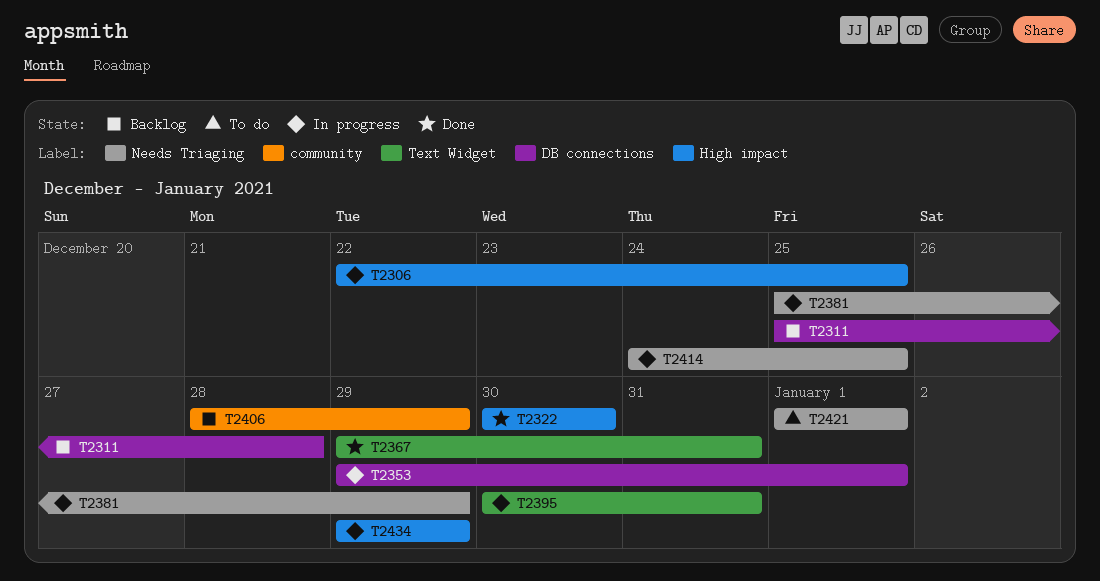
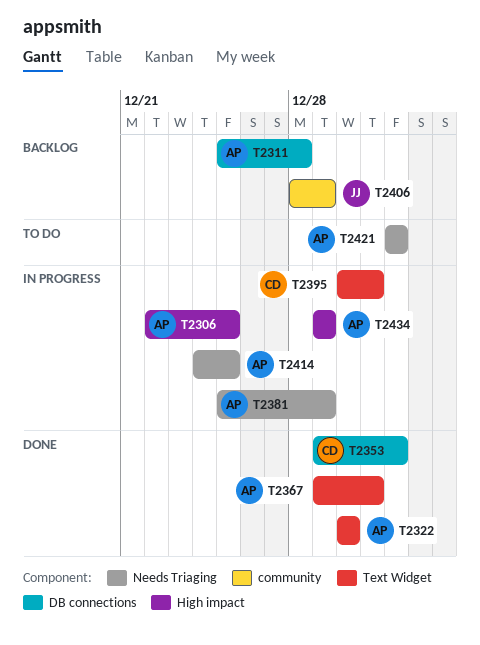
T2322, label: High impact -> Text Widget
T2353, status: In progress -> Done

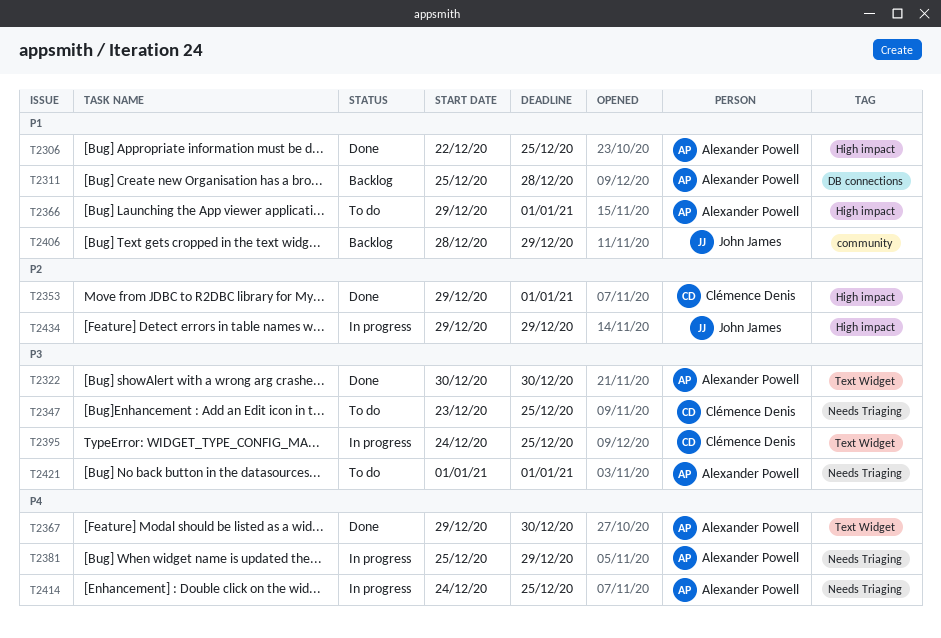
T2306, status: In progress -> Done
T2347: none -> present
T2353, label: DB connections -> High impact
T2366: none -> present
T2367, due: Dec 31 -> Dec 30
T2395, start: Dec 30 -> Dec 24
T2395, due: Dec 31 -> Dec 25
T2434, owner: Alexander Powell -> John James

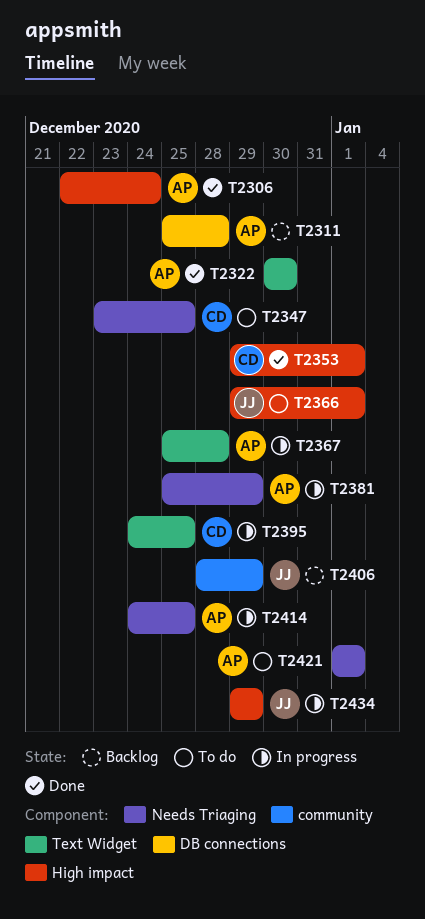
T2306, due: Dec 25 -> Dec 24
T2366, owner: Alexander Powell -> John James
T2367, status: Done -> In progress
T2367, start: Dec 29 -> Dec 25
T2367, due: Dec 30 -> Dec 28

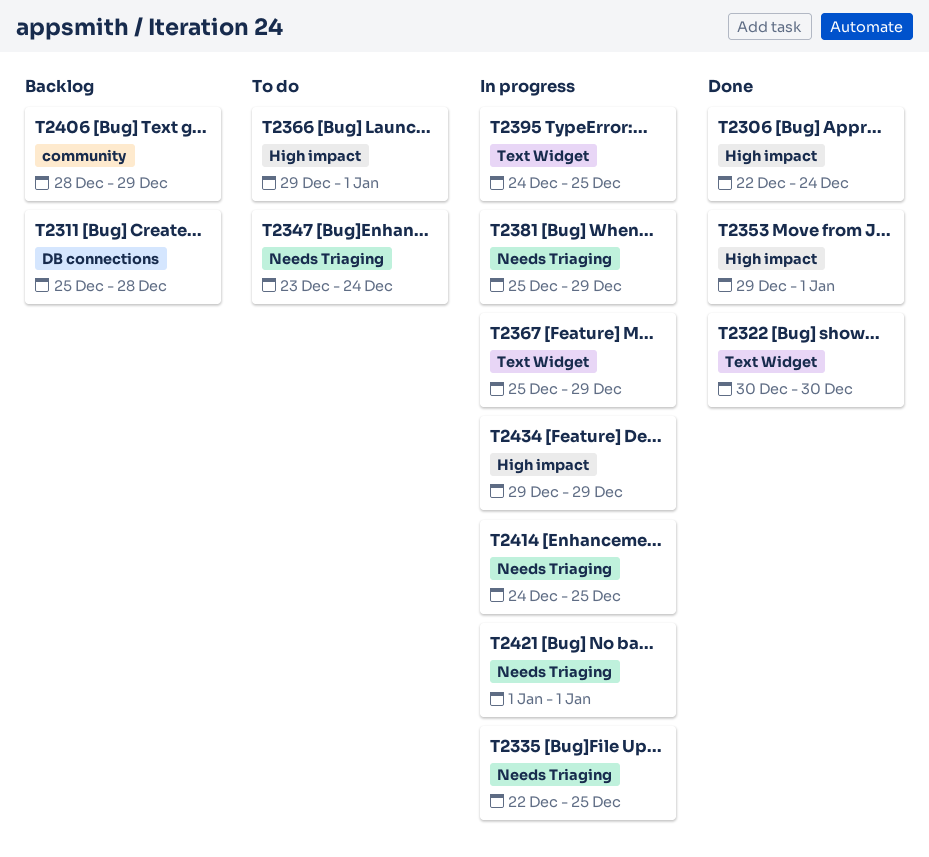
T2335: none -> present
T2347, due: Dec 25 -> Dec 24
T2367, due: Dec 28 -> Dec 29
T2421, status: To do -> In progress

